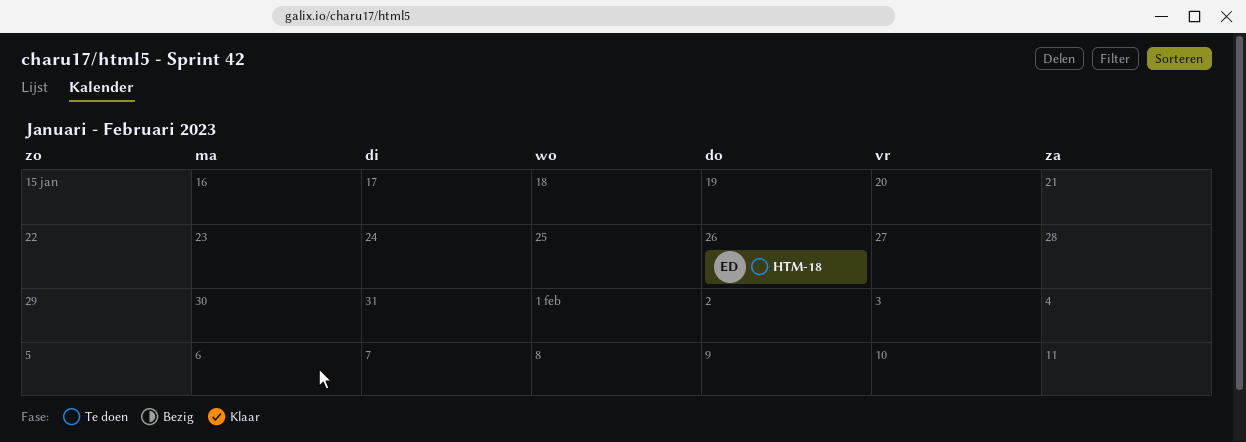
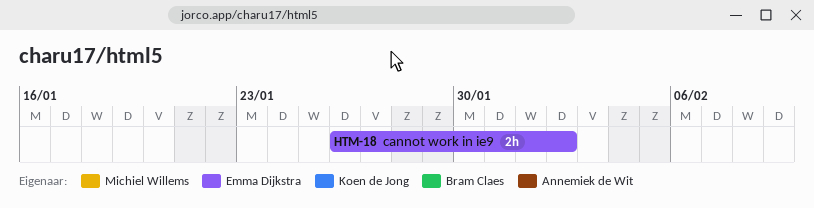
HTM-18, due: Jan 26 -> Feb 2

